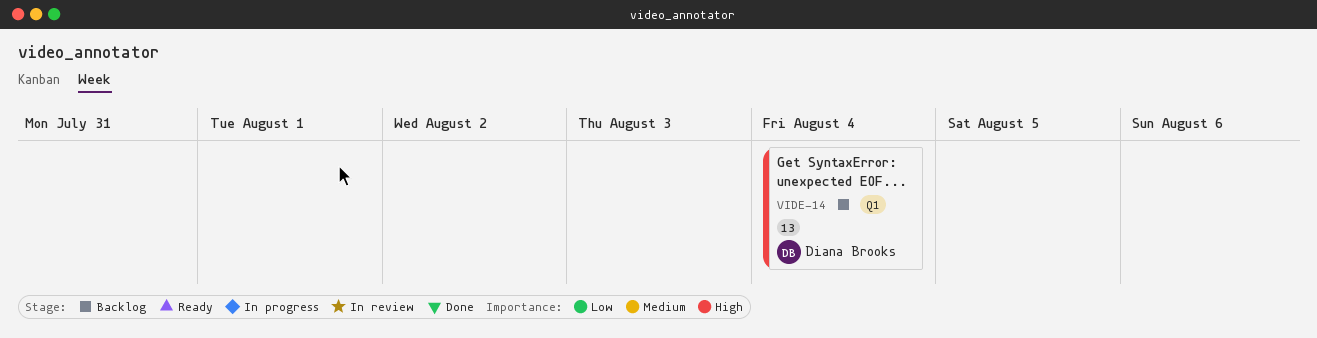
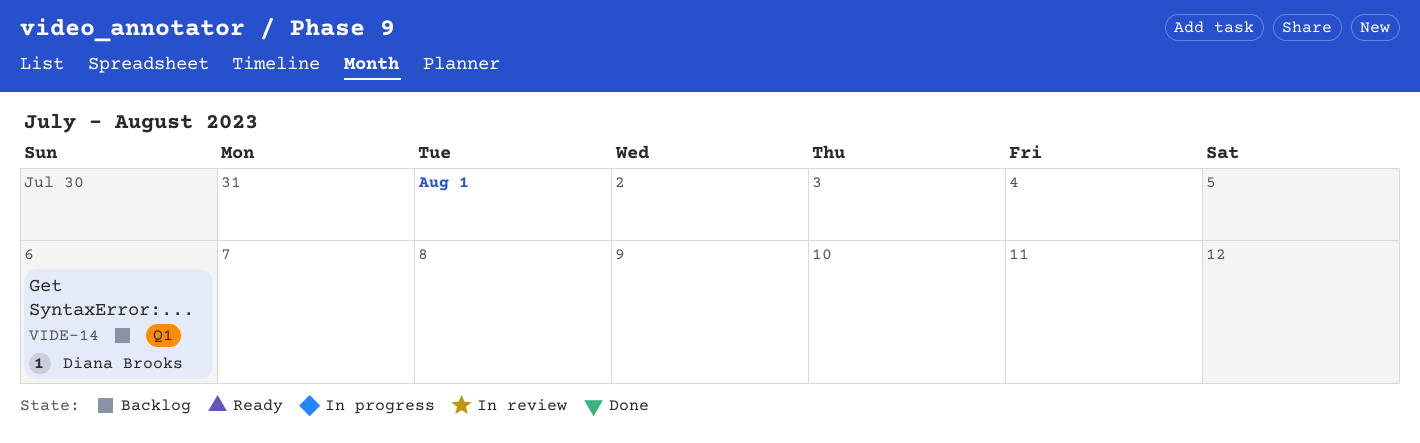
VIDE-14, estimate: 13 -> 1
VIDE-14, due: Aug 4 -> Aug 6

